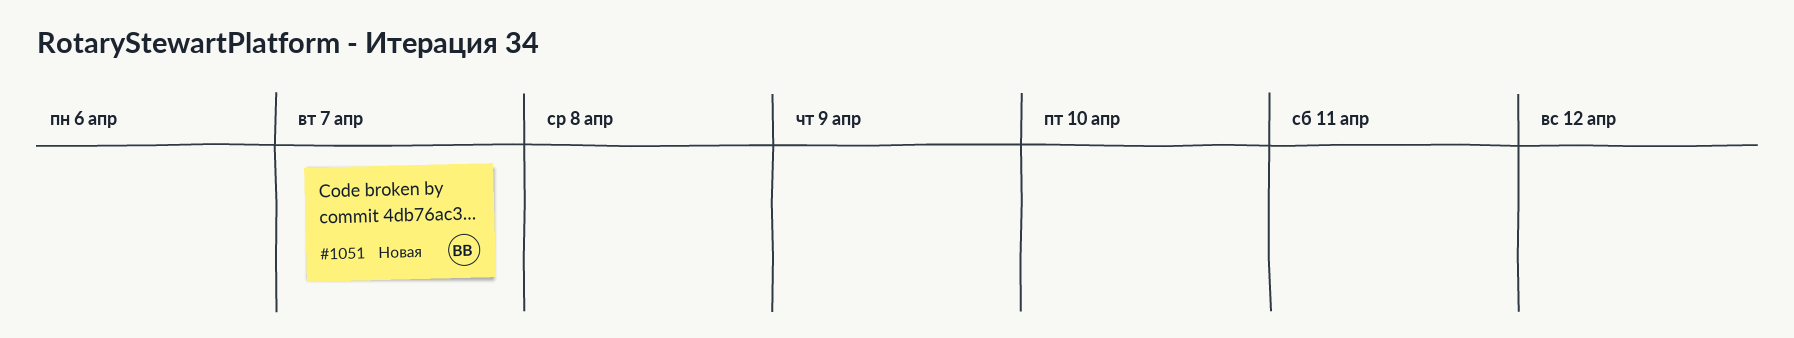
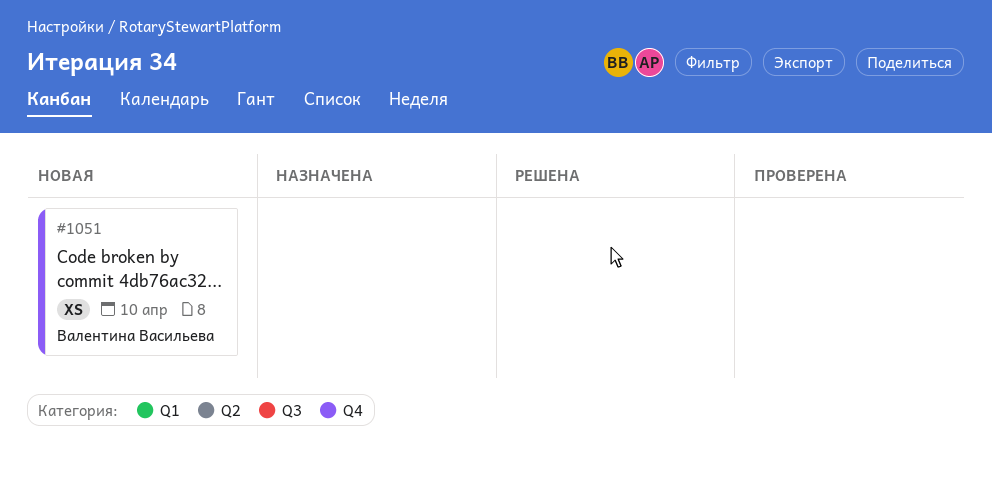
#1051, due: Apr 7 -> Apr 10

